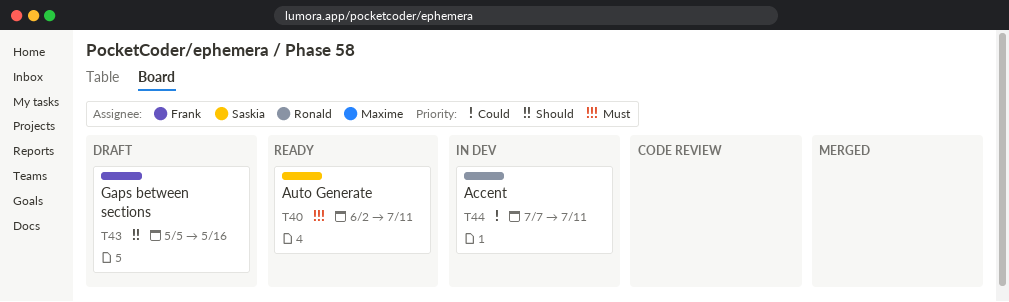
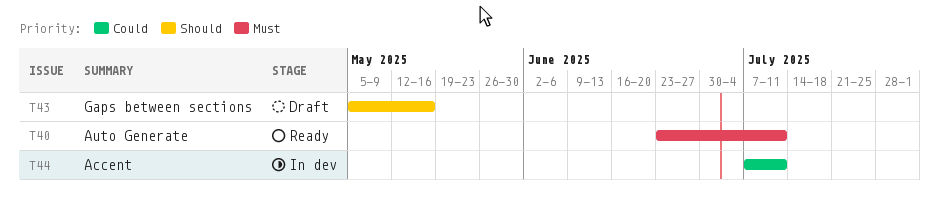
T40, start: Jun 2 -> Jun 23

